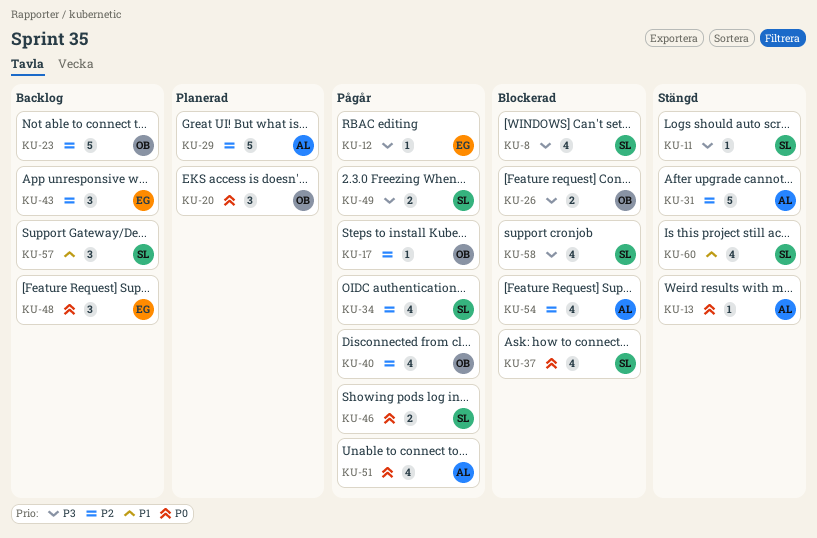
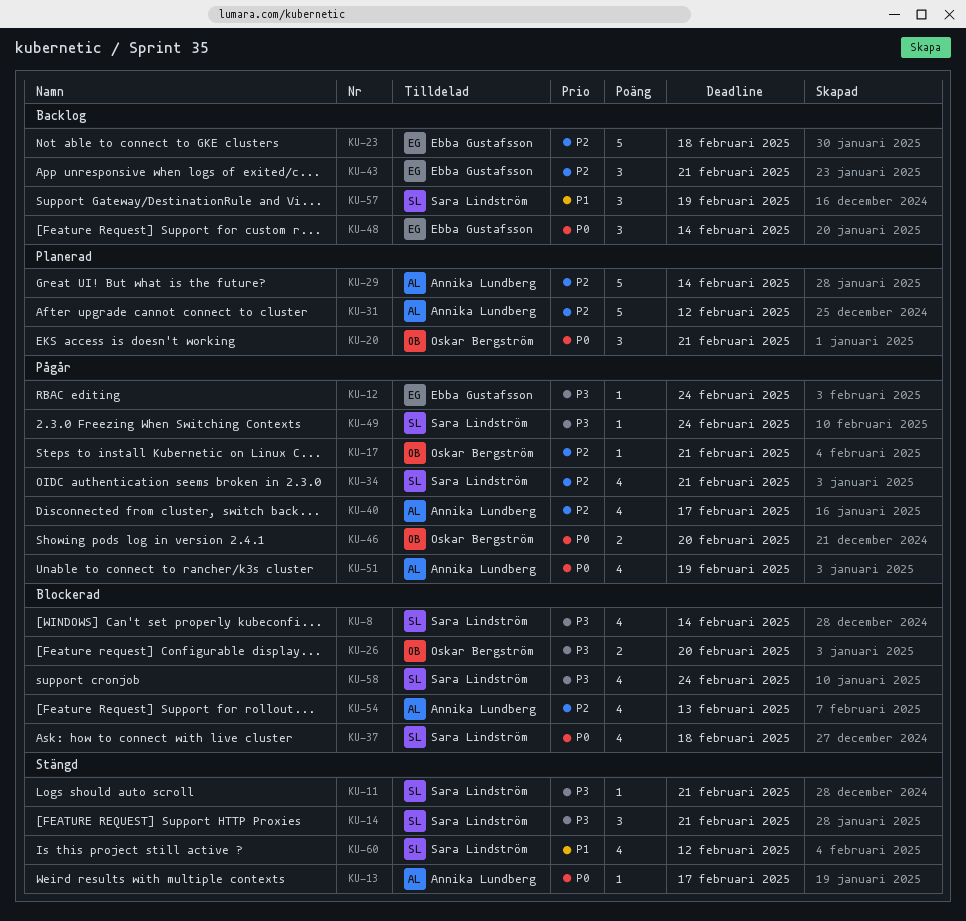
KU-14: none -> present
KU-23, owner: Oskar Bergström -> Ebba Gustafsson
KU-31, status: Stängd -> Planerad
KU-40, owner: Oskar Bergström -> Annika Lundberg
KU-46, owner: Sara Lindström -> Oskar Bergström
KU-49, estimate: 2 -> 1

